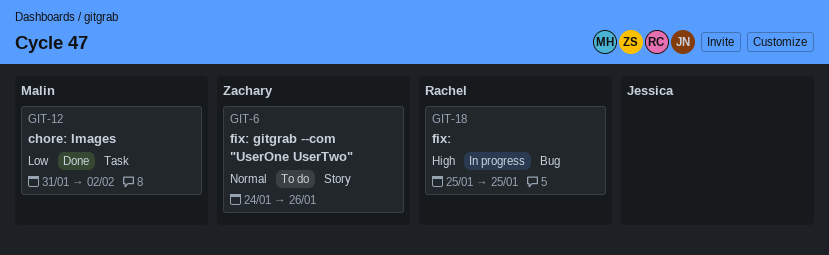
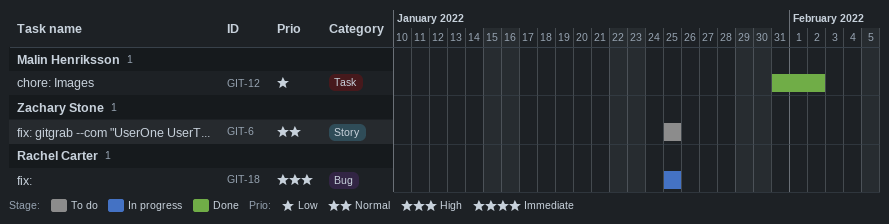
GIT-6, start: Jan 24 -> Jan 25
GIT-6, due: Jan 26 -> Jan 25

